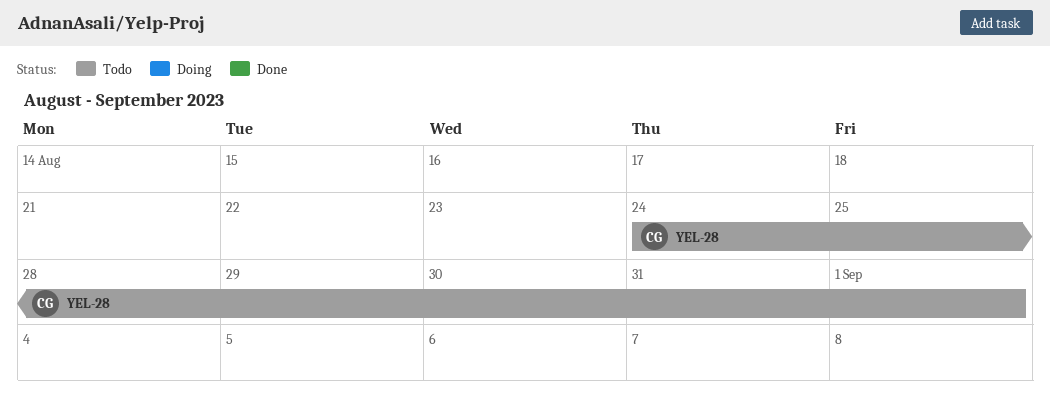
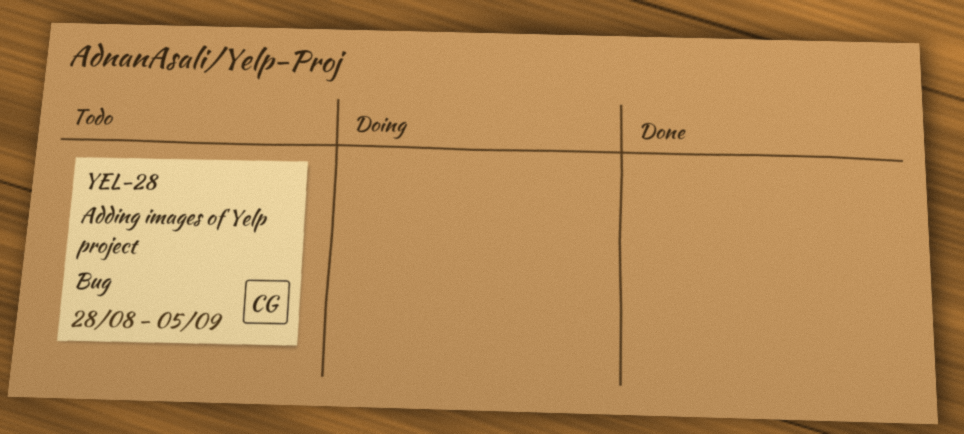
YEL-28, start: Aug 24 -> Aug 28
YEL-28, due: Sep 1 -> Sep 5

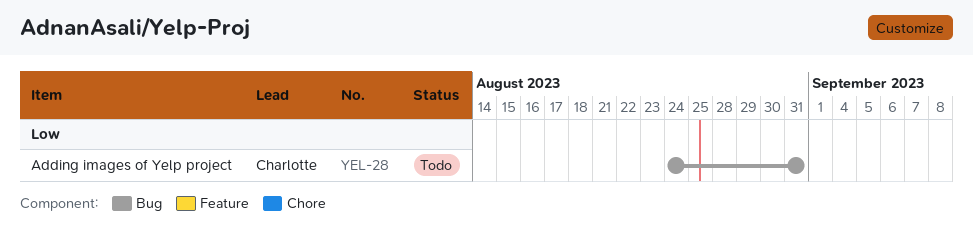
YEL-28, start: Aug 28 -> Aug 24
YEL-28, due: Sep 5 -> Aug 31

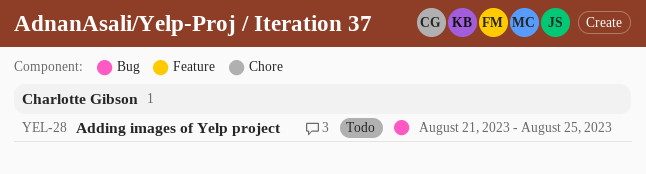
YEL-28, start: Aug 24 -> Aug 21
YEL-28, due: Aug 31 -> Aug 25

